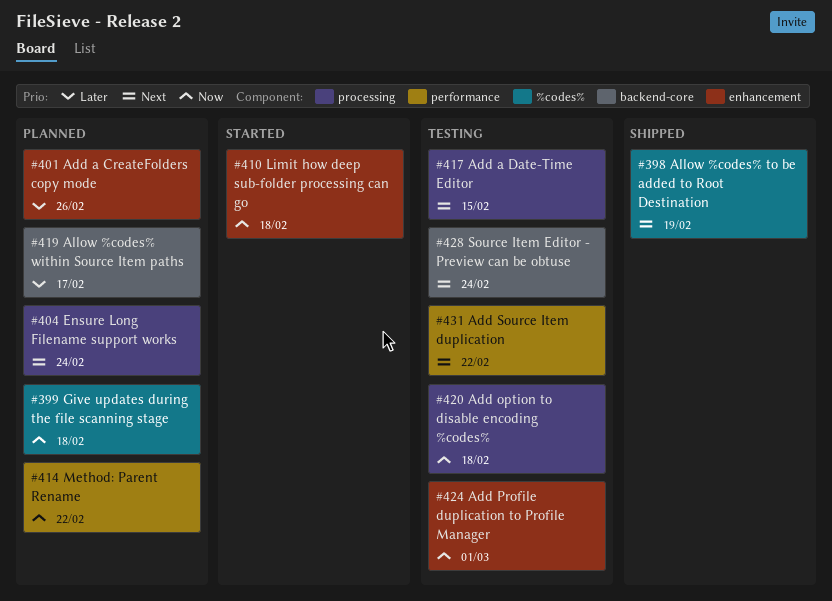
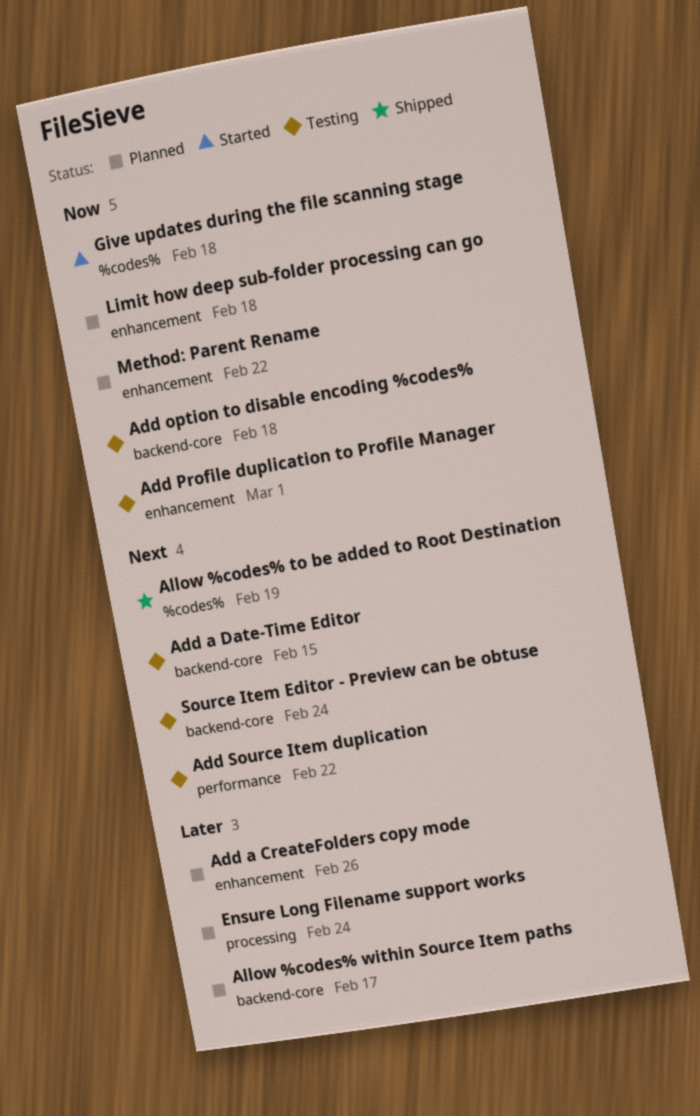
Add a Date-Time Editor, label: processing -> backend-core
Add option to disable encoding %codes%, label: processing -> backend-core
Ensure Long Filename support works, priority: Next -> Later
Give updates during the file scanning stage, status: Planned -> Started
Limit how deep sub-folder processing can go, status: Started -> Planned
Method: Parent Rename, label: performance -> enhancement

